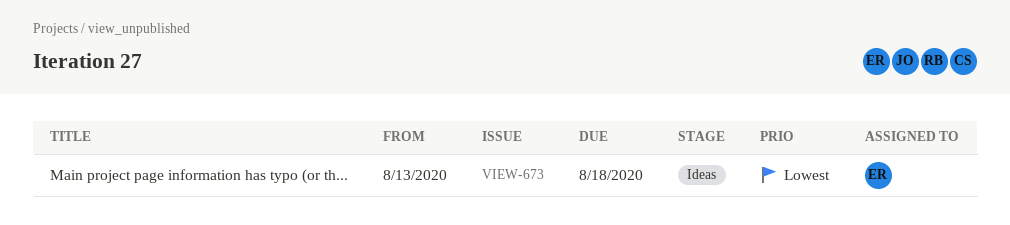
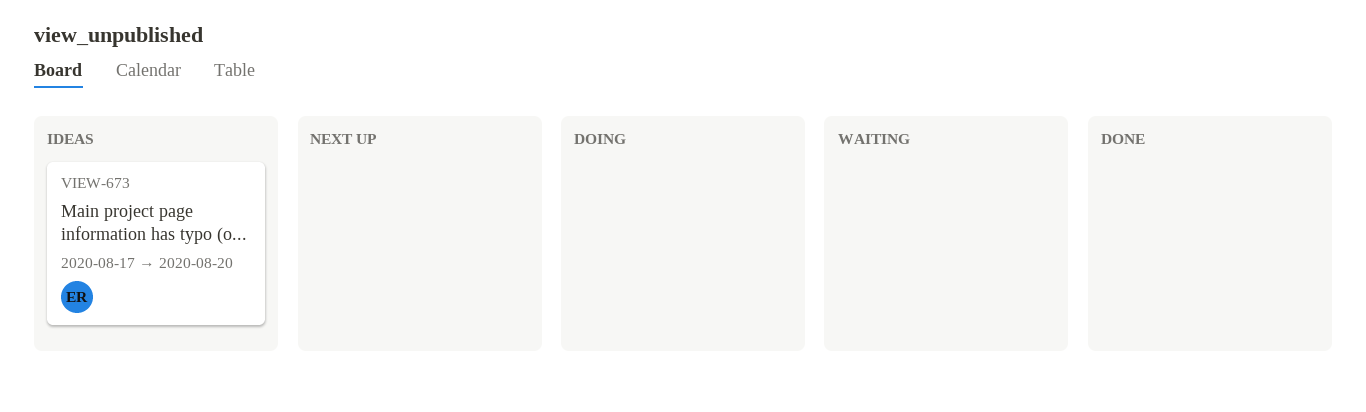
VIEW-673, start: Aug 13 -> Aug 17
VIEW-673, due: Aug 18 -> Aug 20

